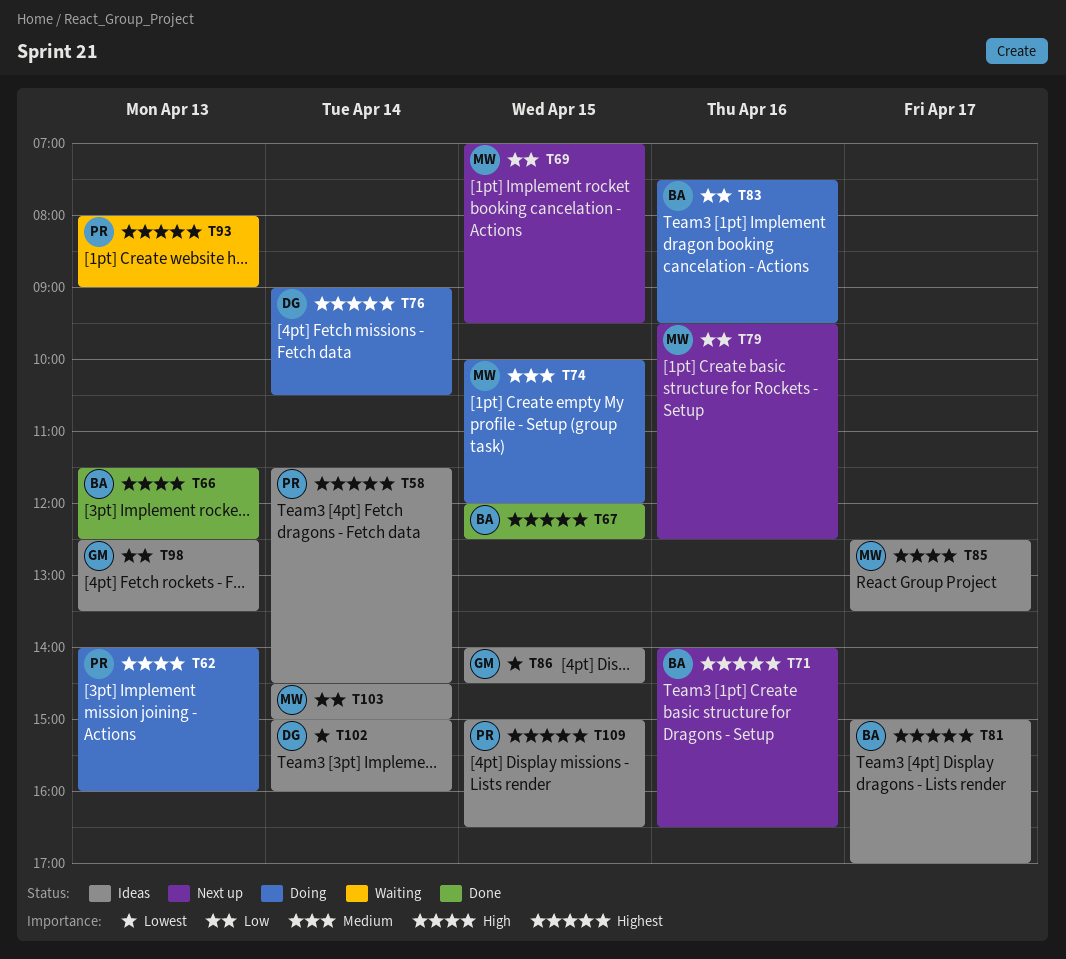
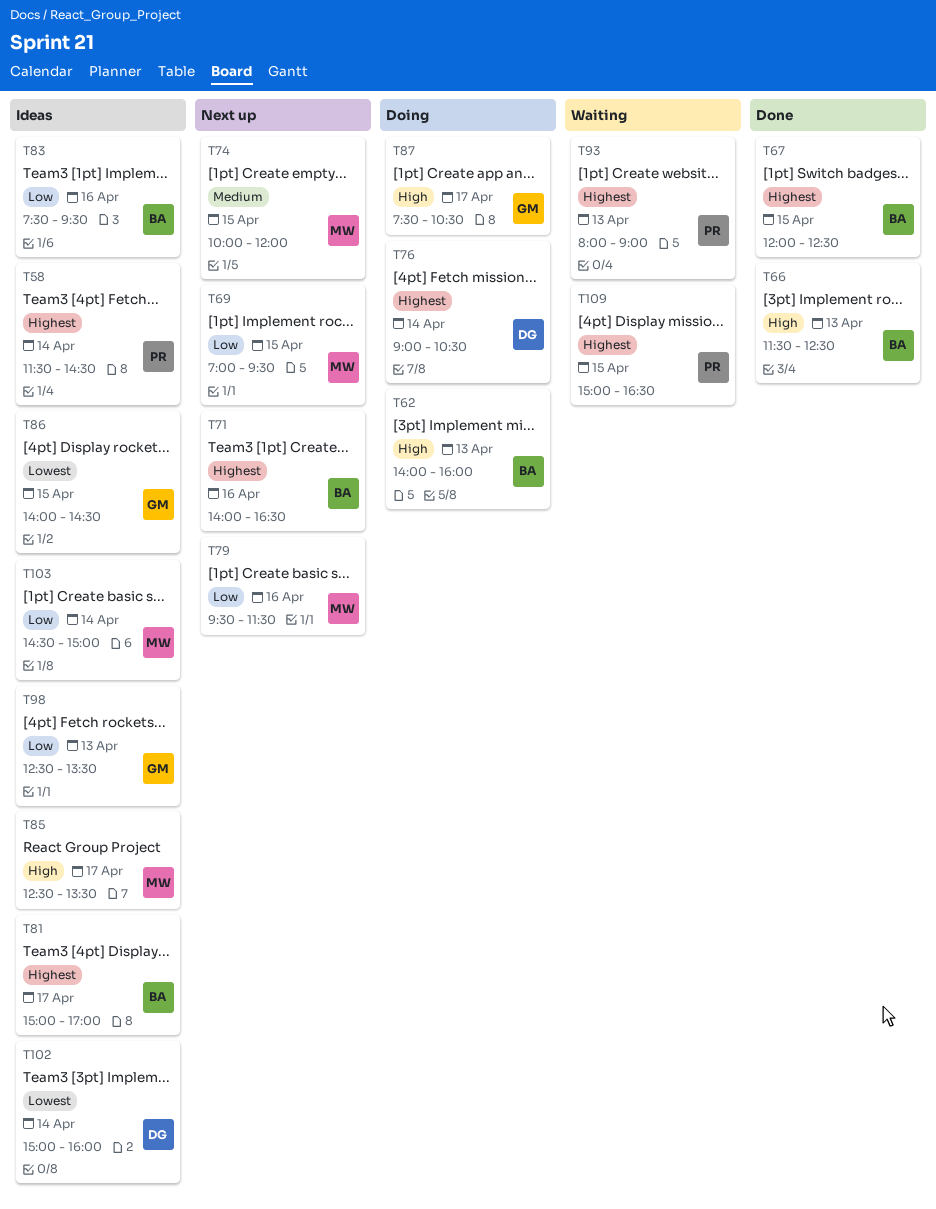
T62, owner: PR -> BA
T74, status: Doing -> Next up
T79, ends: 12:30 -> 11:30
T83, status: Doing -> Ideas
T87: none -> present
T109, status: Ideas -> Waiting

